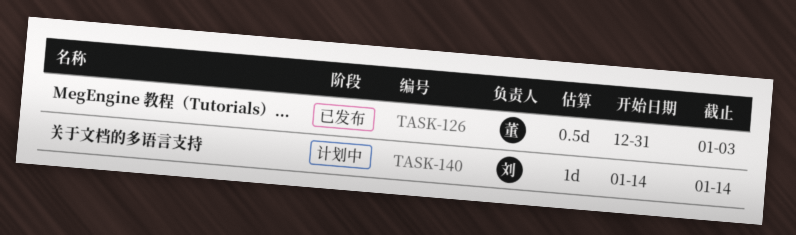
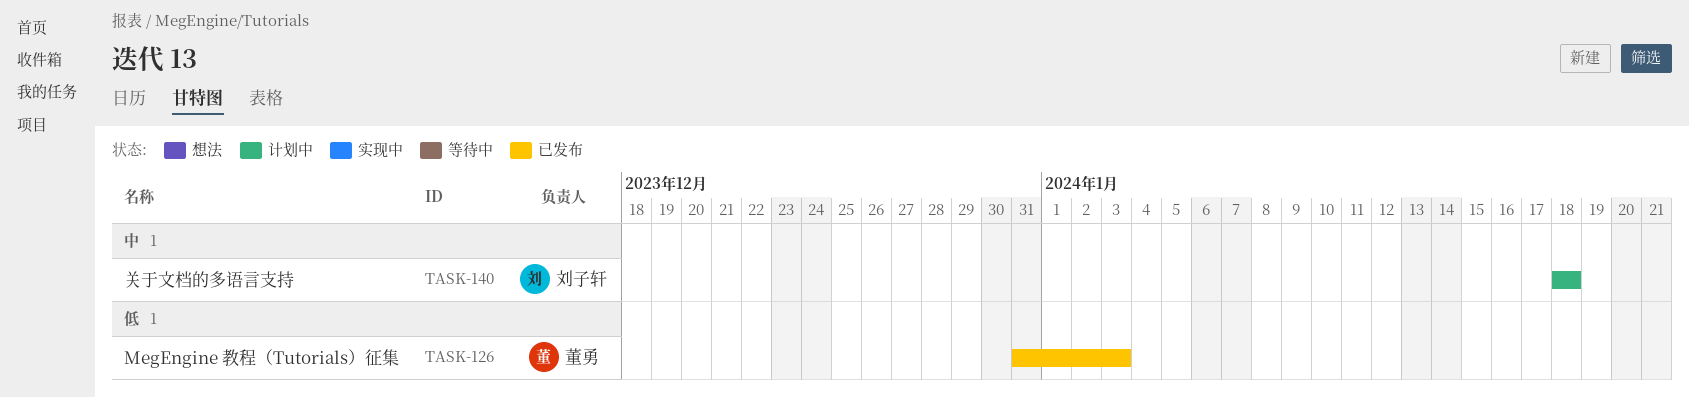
TASK-140, start: Jan 14 -> Jan 18
TASK-140, due: Jan 14 -> Jan 18

